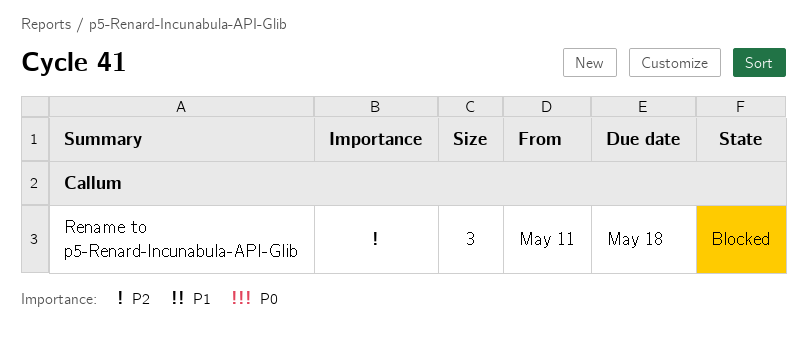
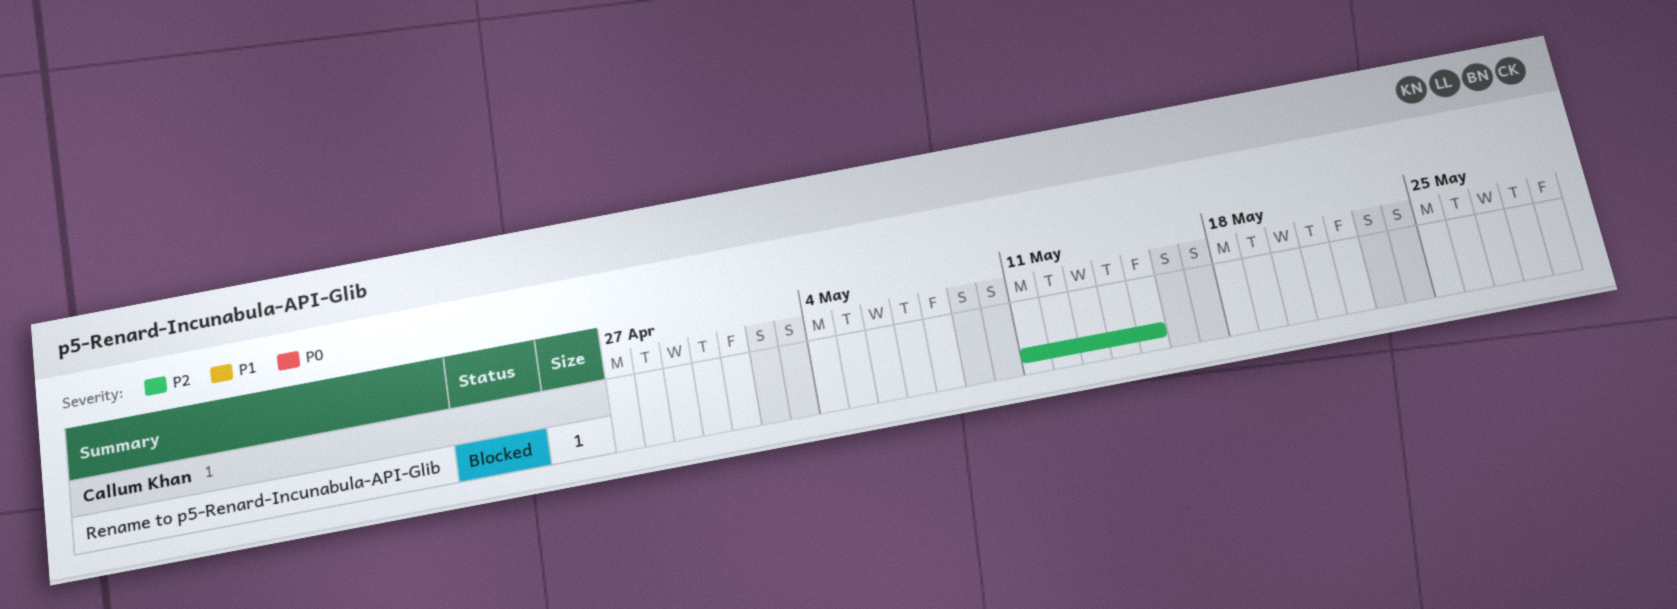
Rename to p5-Renard-Incunabula-API-Glib, estimate: 3 -> 1
Rename to p5-Renard-Incunabula-API-Glib, due: May 18 -> May 15

